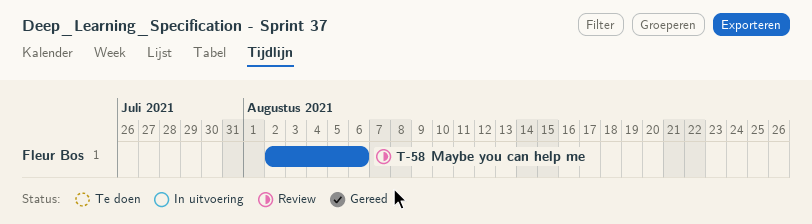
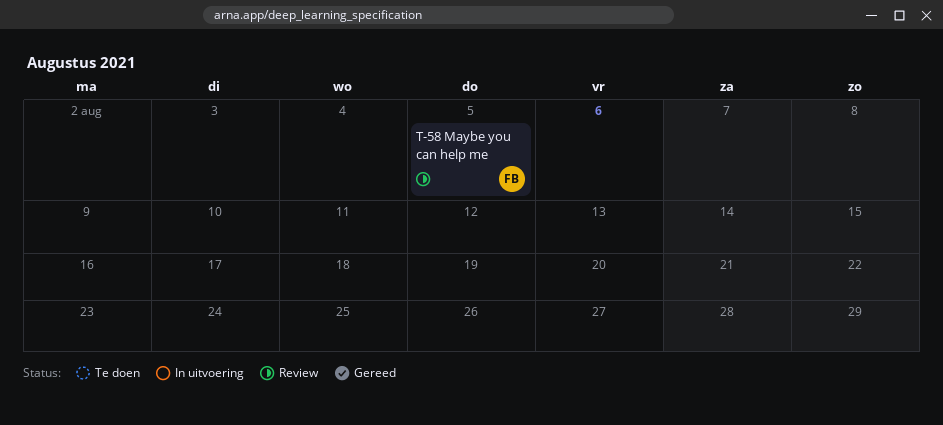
T-58, due: Aug 6 -> Aug 5

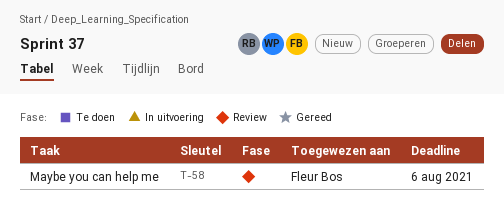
T-58, due: Aug 5 -> Aug 6

